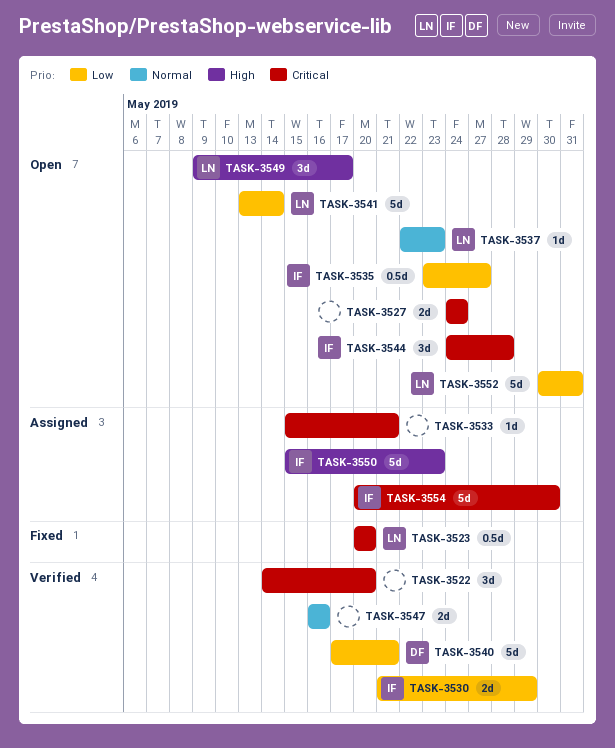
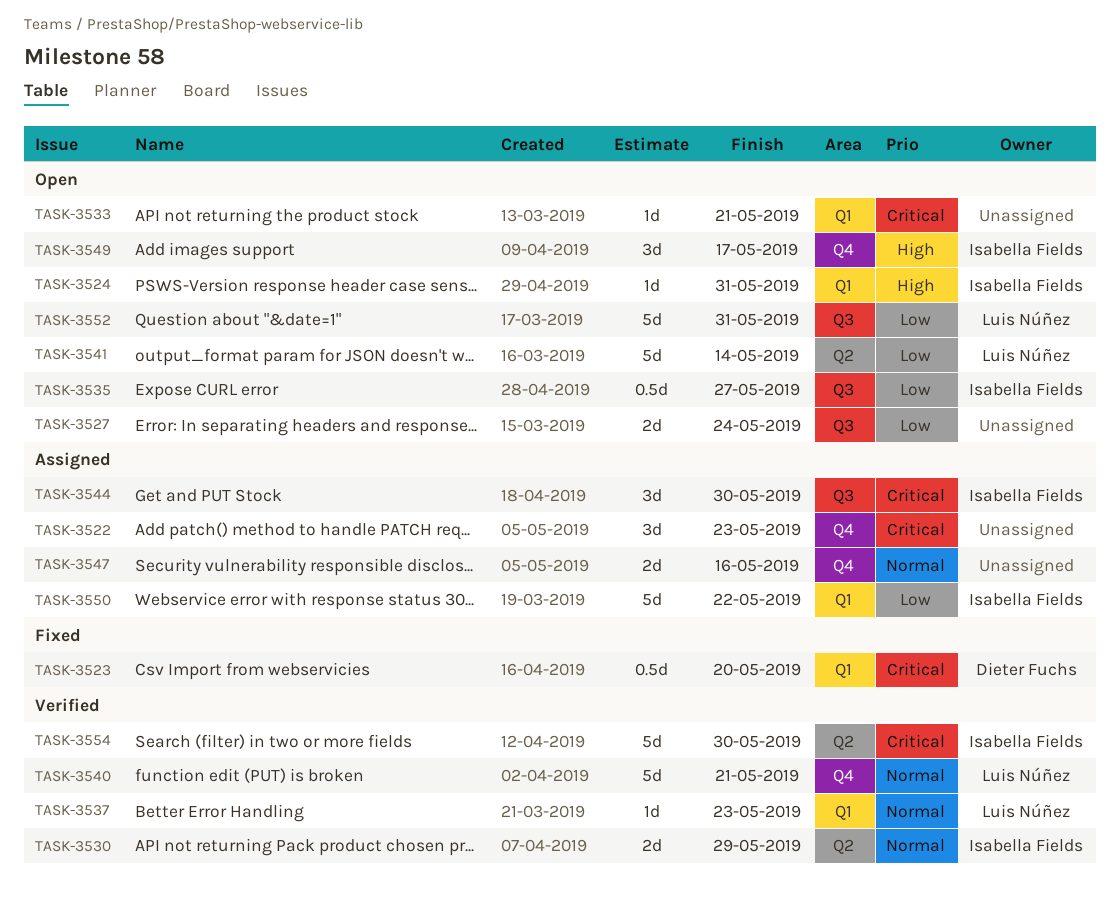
TASK-3522, status: Verified -> Assigned
TASK-3522, due: May 20 -> May 23
TASK-3523, owner: Luis Núñez -> Dieter Fuchs
TASK-3524: none -> present
TASK-3527, priority: Critical -> Low
TASK-3530, priority: Low -> Normal
TASK-3533, status: Assigned -> Open
TASK-3537, status: Open -> Verified
TASK-3540, owner: Dieter Fuchs -> Luis Núñez
TASK-3540, priority: Low -> Normal
TASK-3544, status: Open -> Assigned
TASK-3544, due: May 28 -> May 30
TASK-3547, status: Verified -> Assigned
TASK-3549, owner: Luis Núñez -> Isabella Fields
TASK-3550, priority: High -> Low
TASK-3550, due: May 23 -> May 22
TASK-3554, status: Assigned -> Verified

